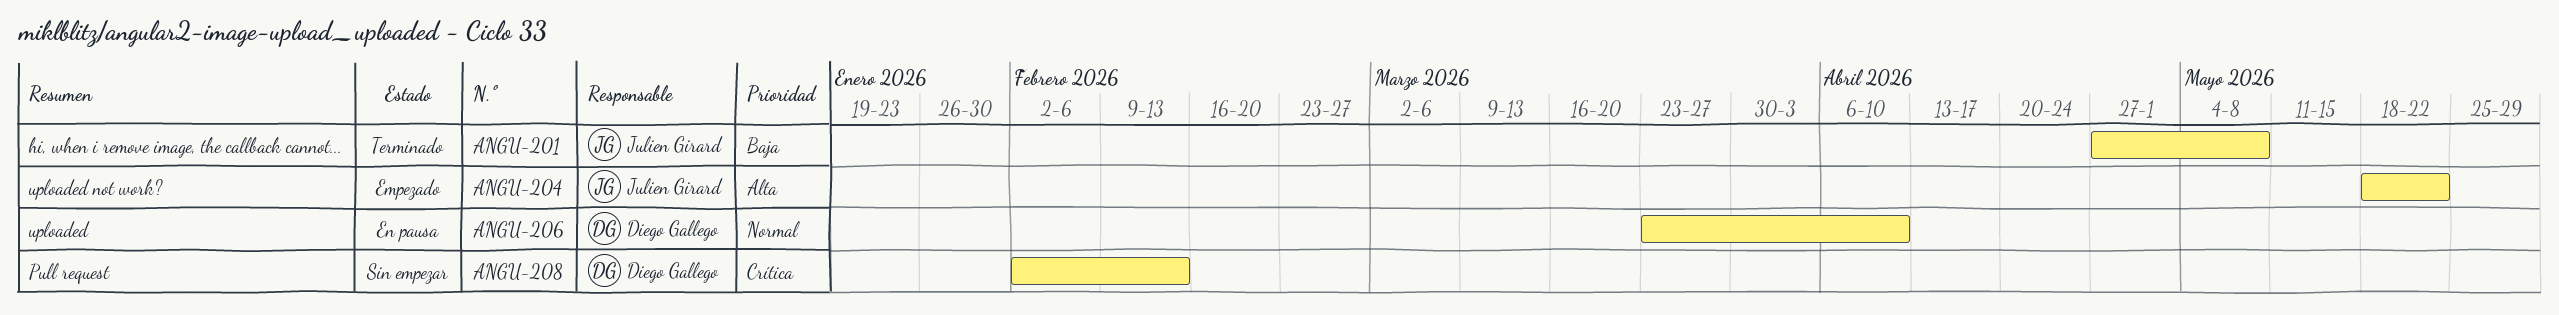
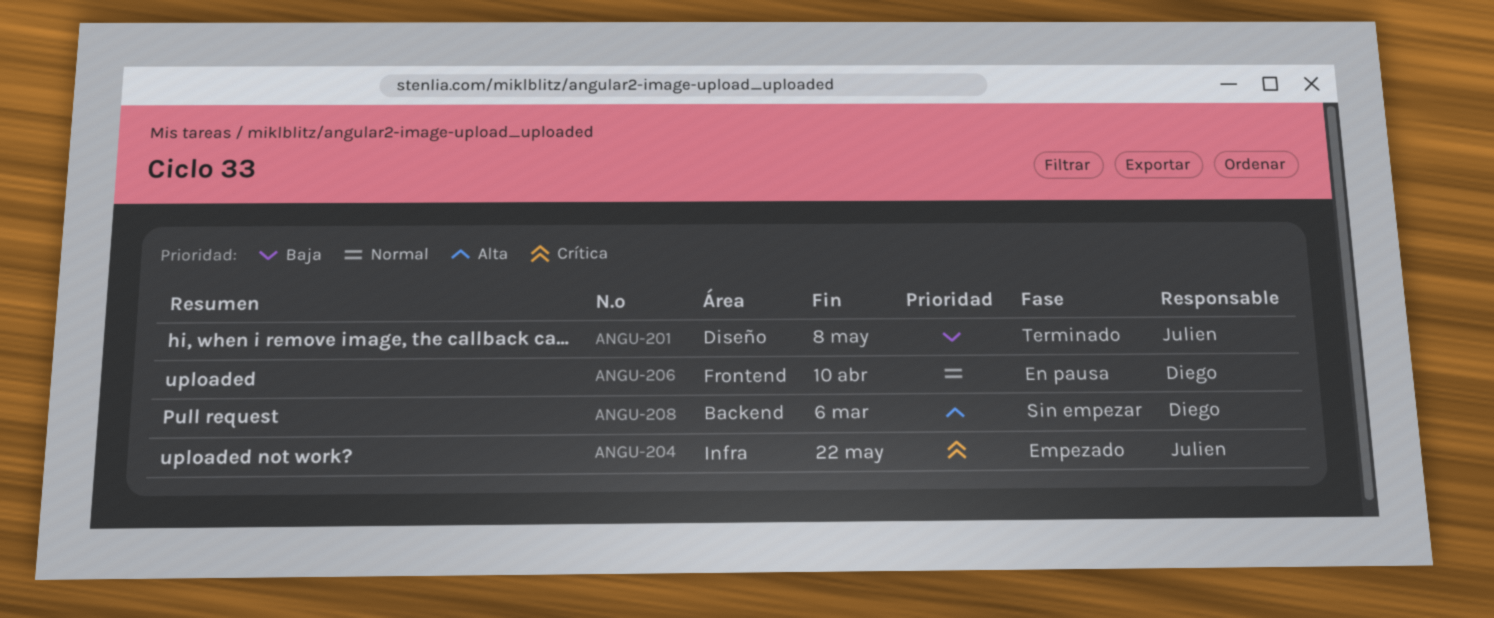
ANGU-204, priority: Alta -> Crítica
ANGU-208, priority: Crítica -> Alta
ANGU-208, due: Feb 13 -> Mar 6

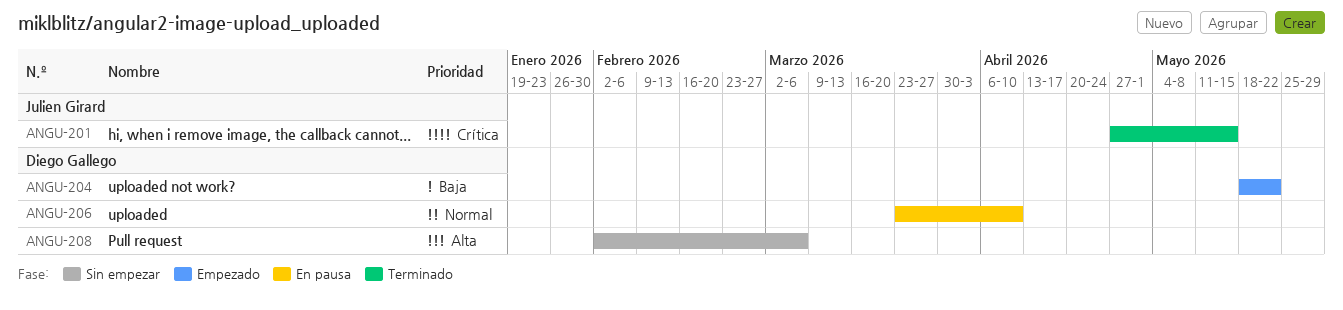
ANGU-201, priority: Baja -> Crítica
ANGU-201, due: May 8 -> May 15
ANGU-204, owner: Julien Girard -> Diego Gallego
ANGU-204, priority: Crítica -> Baja

